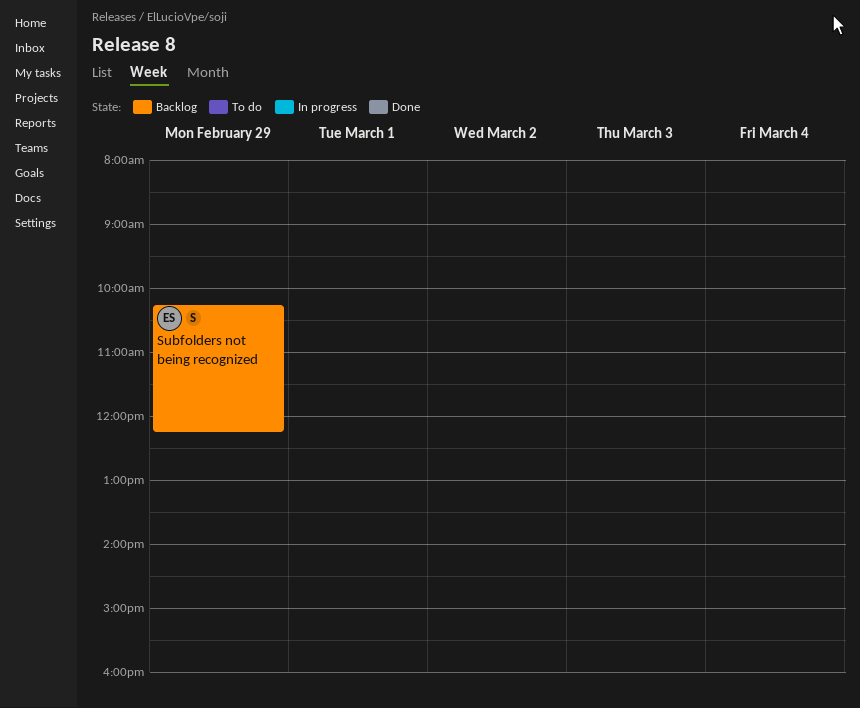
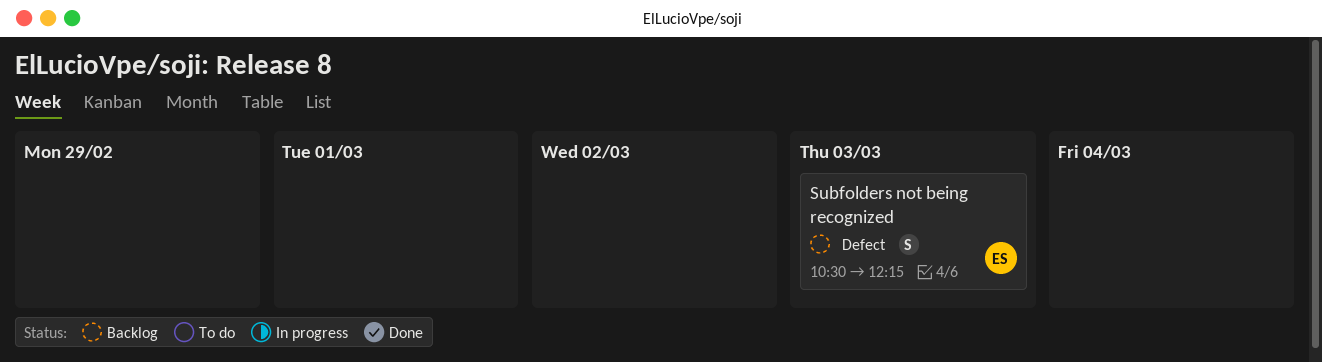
Subfolders not being recognized, day: Feb 29 -> Mar 3
Subfolders not being recognized, begins: 10:15 -> 10:30

